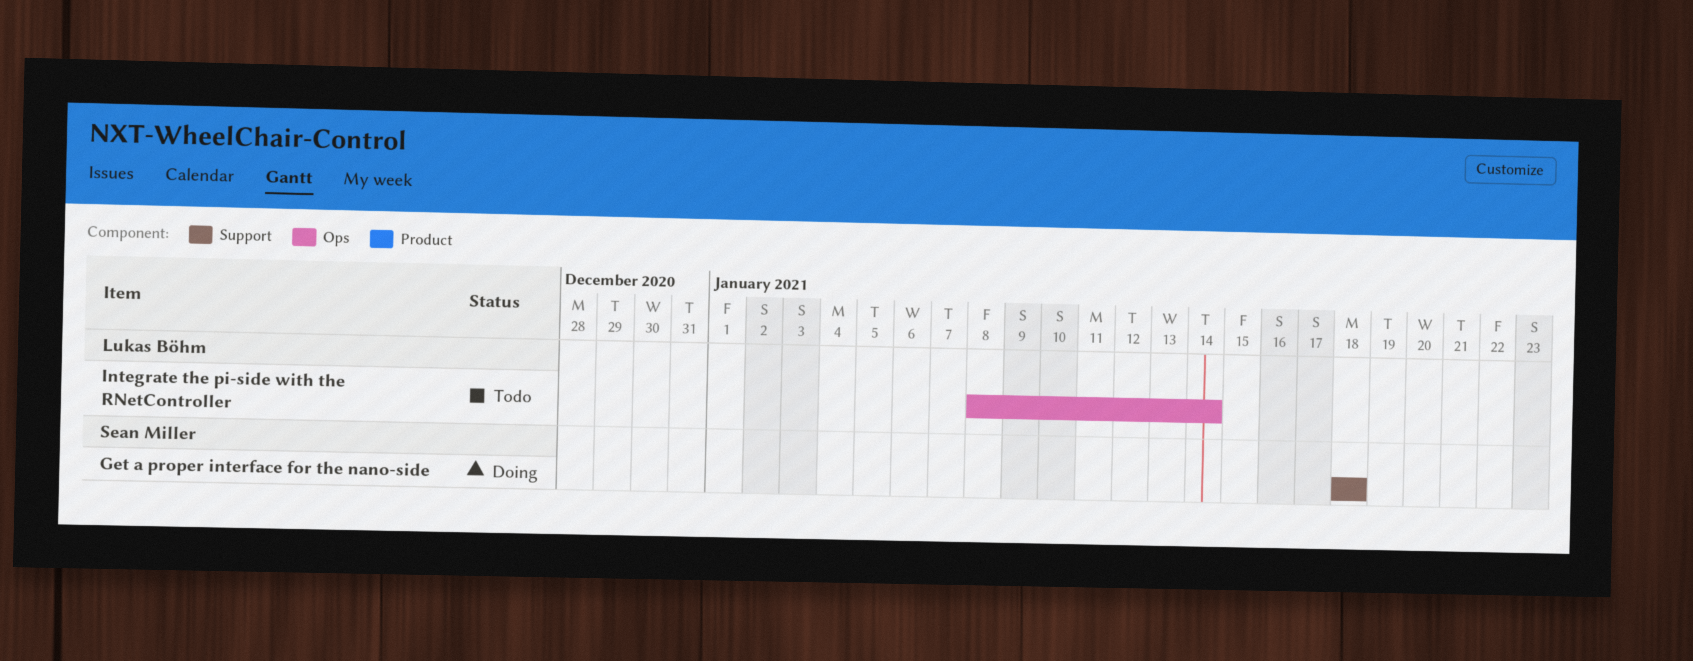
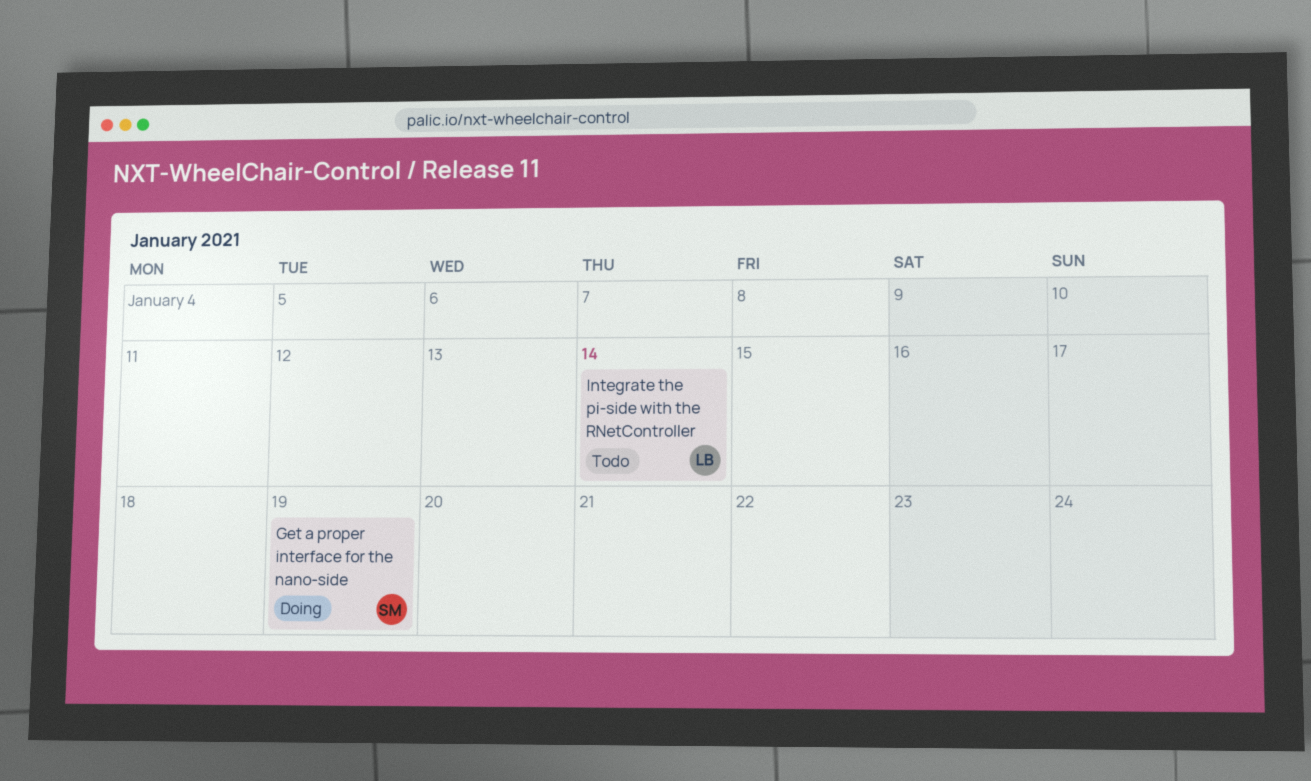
Get a proper interface for the nano-side, due: Jan 18 -> Jan 19

